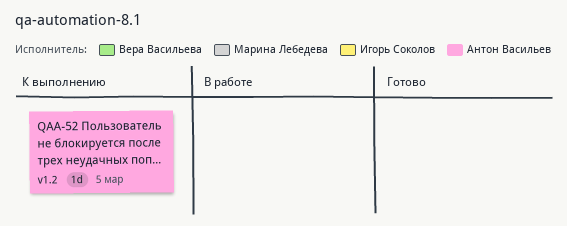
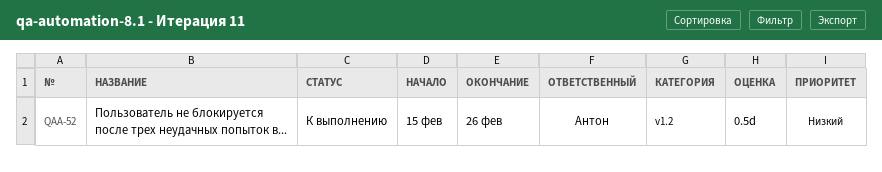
QAA-52, estimate: 1d -> 0.5d
QAA-52, due: Mar 5 -> Feb 26

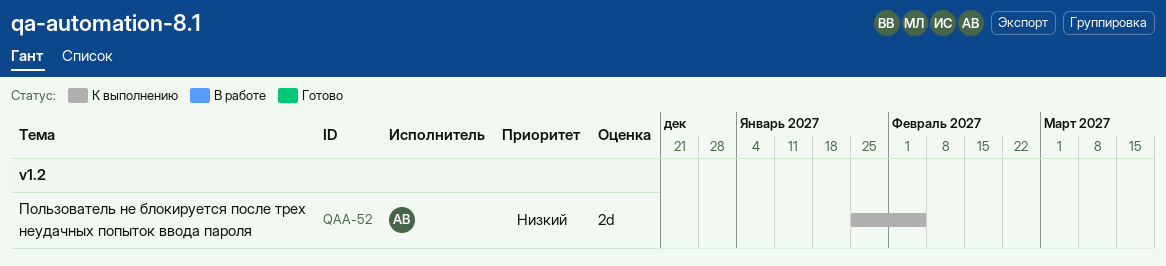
QAA-52, estimate: 0.5d -> 2d
QAA-52, start: Feb 15 -> Jan 25
QAA-52, due: Feb 26 -> Feb 5

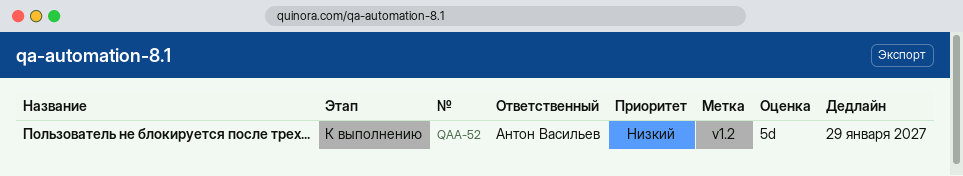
QAA-52, estimate: 2d -> 5d
QAA-52, due: Feb 5 -> Jan 29

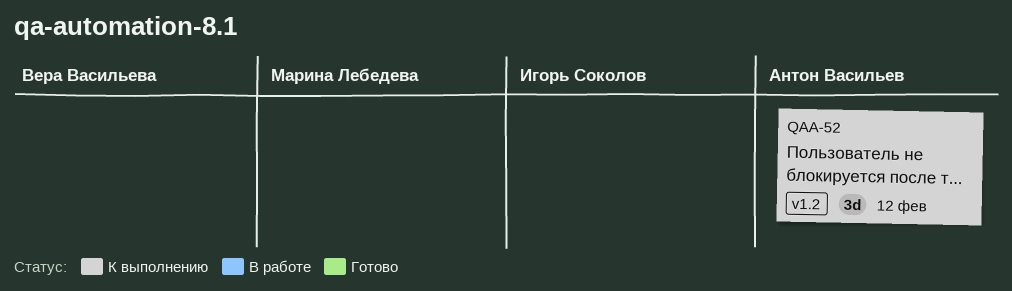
QAA-52, estimate: 5d -> 3d
QAA-52, due: Jan 29 -> Feb 12

